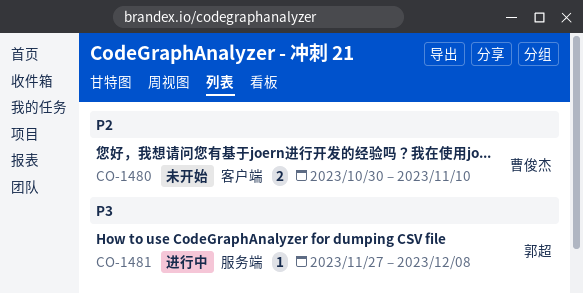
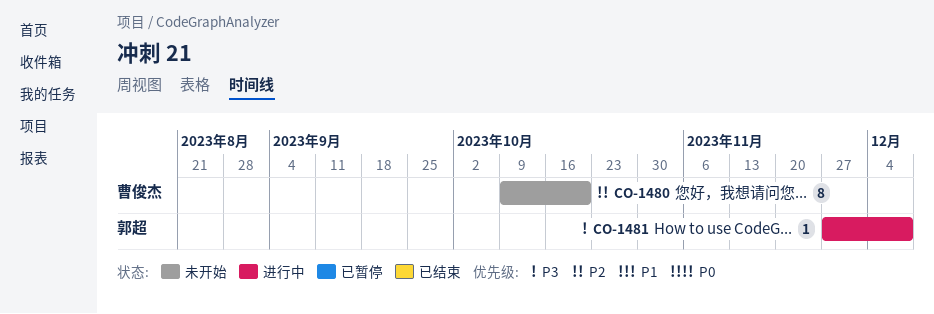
CO-1480, estimate: 2 -> 8
CO-1480, start: Oct 30 -> Oct 9
CO-1480, due: Nov 10 -> Oct 20

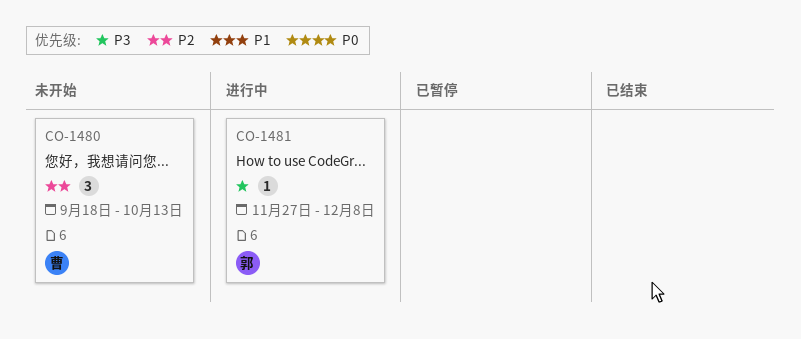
CO-1480, estimate: 8 -> 3
CO-1480, start: Oct 9 -> Sep 18
CO-1480, due: Oct 20 -> Oct 13

